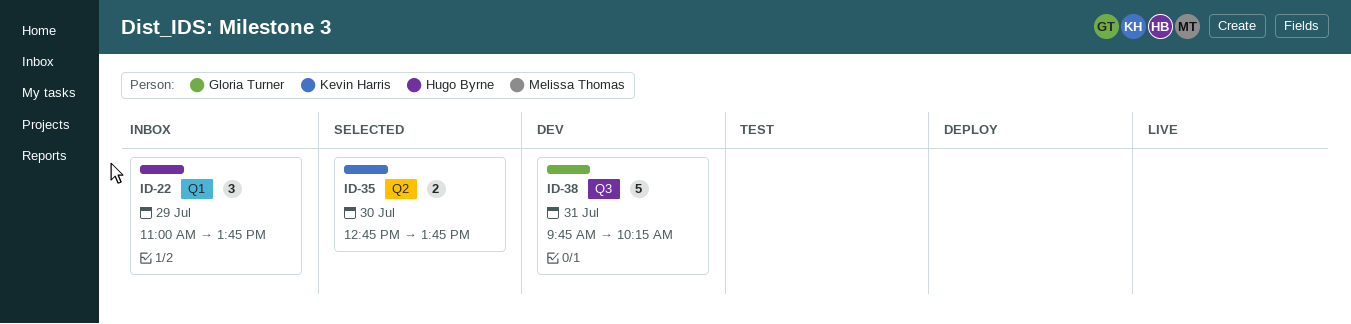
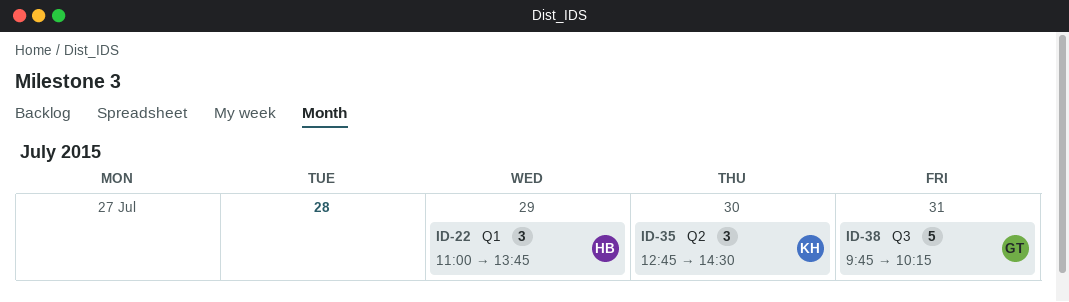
ID-35, estimate: 2 -> 3
ID-35, ends: 13:45 -> 14:30

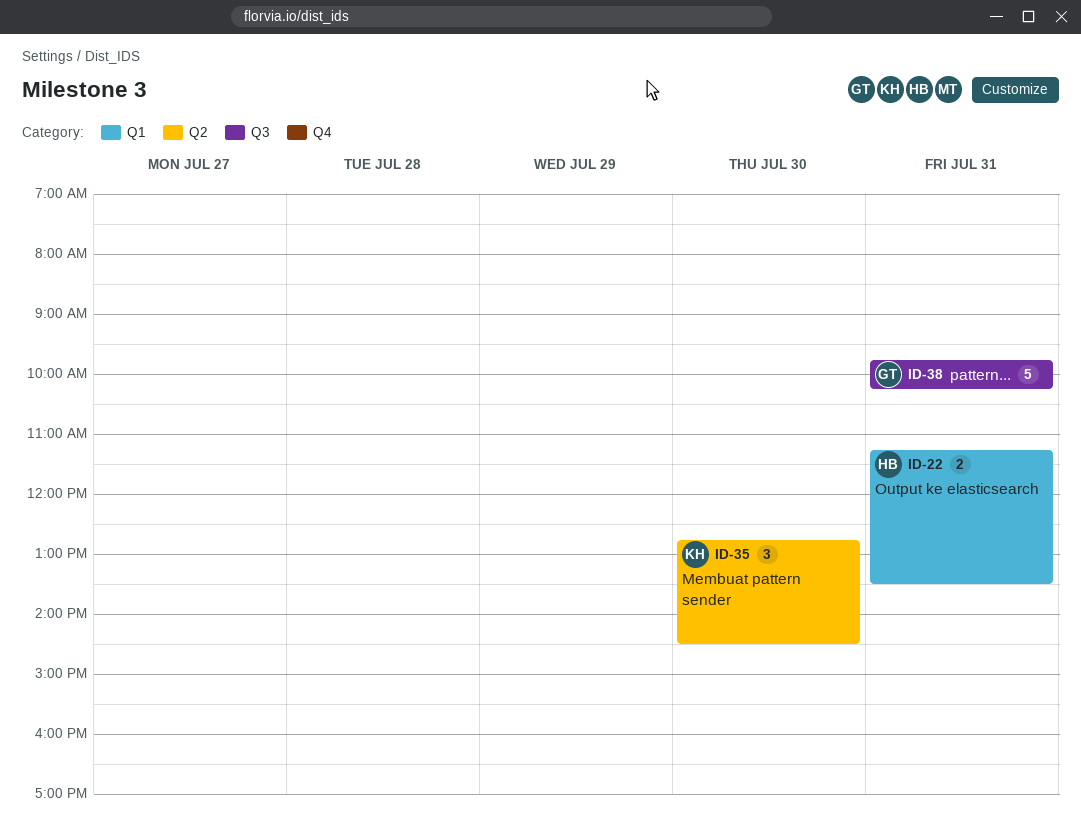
ID-22, estimate: 3 -> 2
ID-22, day: Jul 29 -> Jul 31
ID-22, begins: 11:00 -> 11:15
ID-22, ends: 13:45 -> 13:30

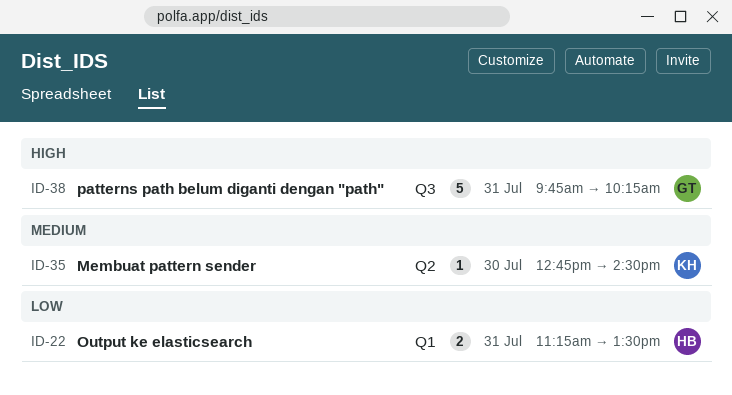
ID-35, estimate: 3 -> 1

